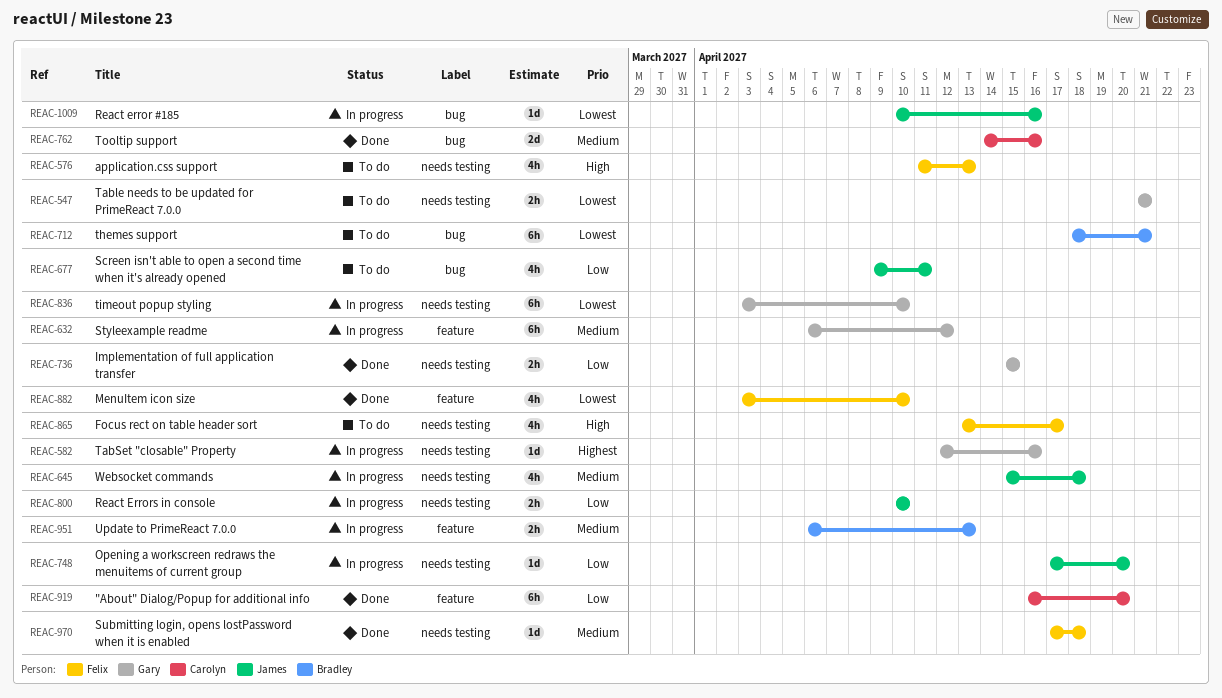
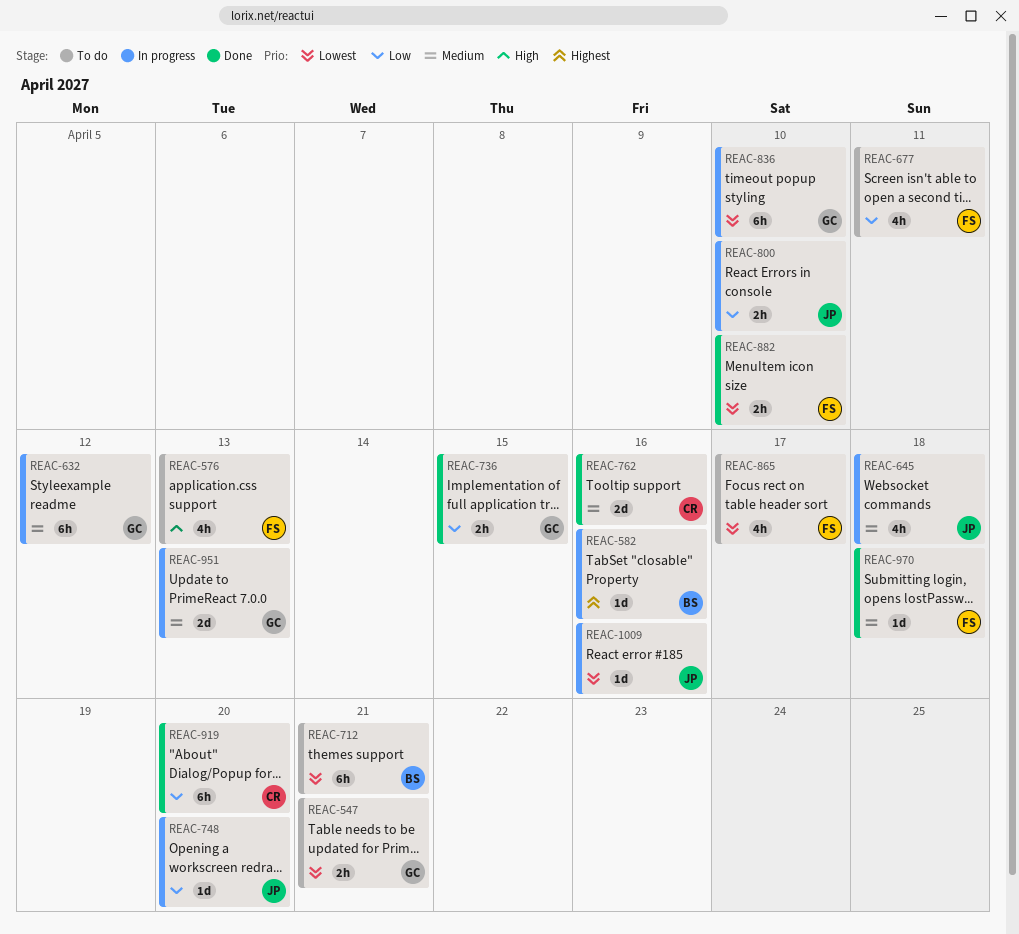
REAC-582, owner: Gary -> Bradley
REAC-677, owner: James -> Felix
REAC-865, priority: High -> Lowest
REAC-882, estimate: 4h -> 2h
REAC-951, owner: Bradley -> Gary
REAC-951, estimate: 2h -> 2d

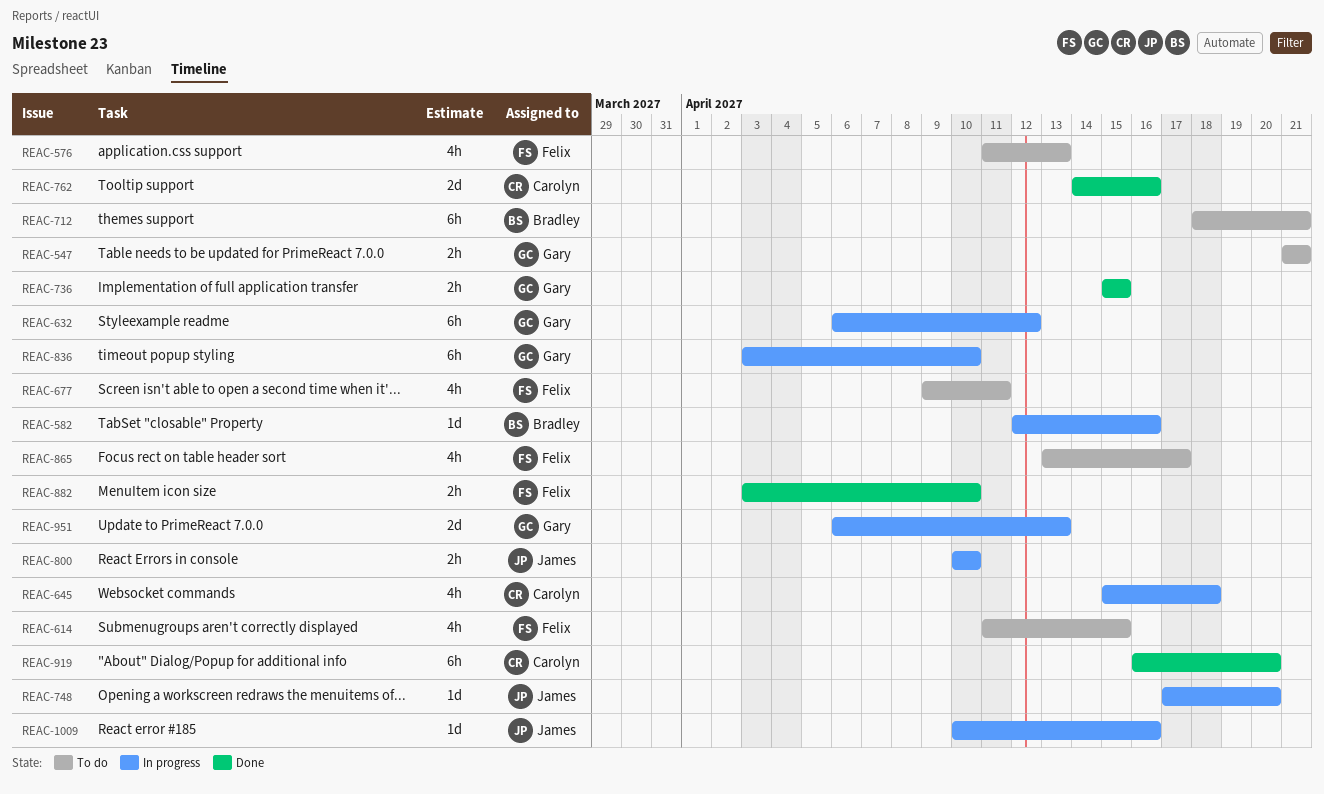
REAC-614: none -> present
REAC-645, owner: James -> Carolyn
REAC-970: present -> none

